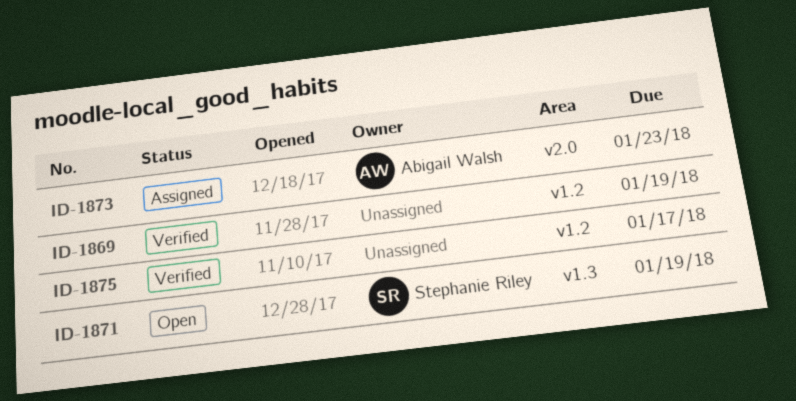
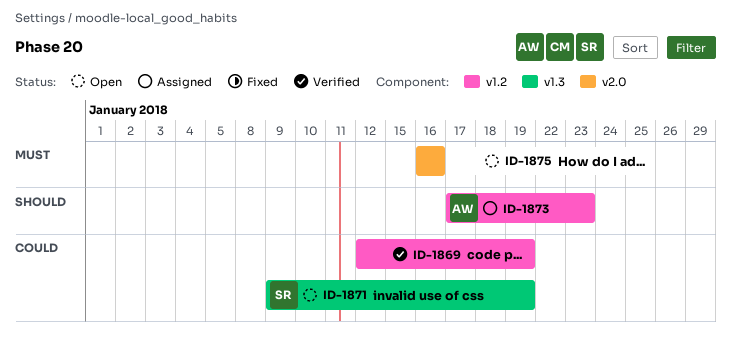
ID-1873, label: v2.0 -> v1.2
ID-1875, status: Verified -> Open
ID-1875, label: v1.2 -> v2.0
ID-1875, due: Jan 17 -> Jan 16

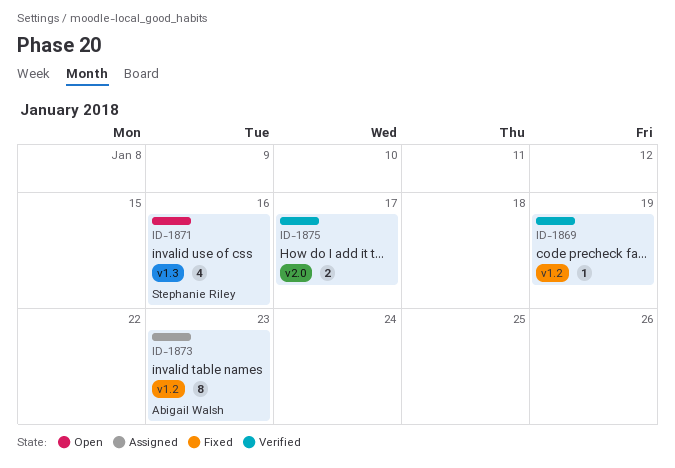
ID-1871, due: Jan 19 -> Jan 16
ID-1875, status: Open -> Verified
ID-1875, due: Jan 16 -> Jan 17

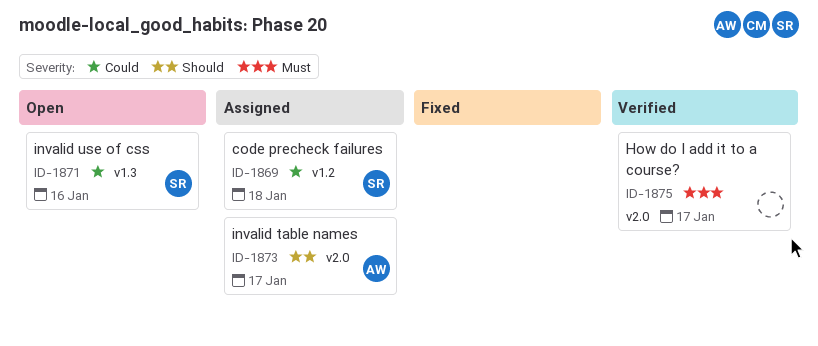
ID-1869, status: Verified -> Assigned
ID-1869, owner: none -> Stephanie Riley
ID-1869, due: Jan 19 -> Jan 18
ID-1873, label: v1.2 -> v2.0
ID-1873, due: Jan 23 -> Jan 17

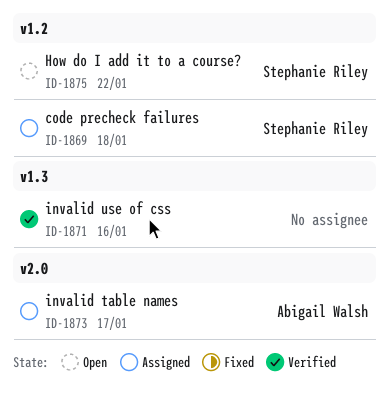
ID-1871, status: Open -> Verified
ID-1871, owner: Stephanie Riley -> none
ID-1875, status: Verified -> Open
ID-1875, owner: none -> Stephanie Riley
ID-1875, label: v2.0 -> v1.2
ID-1875, due: Jan 17 -> Jan 22

